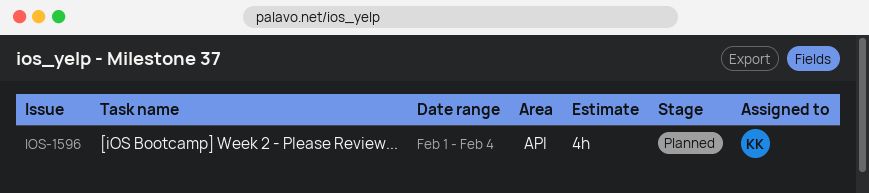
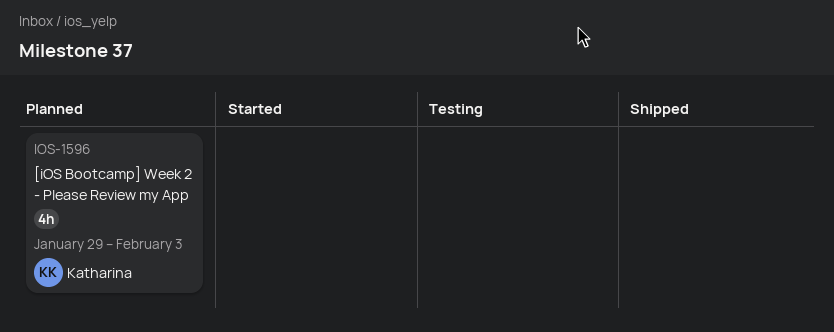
IOS-1596, start: Feb 1 -> Jan 29
IOS-1596, due: Feb 4 -> Feb 3

